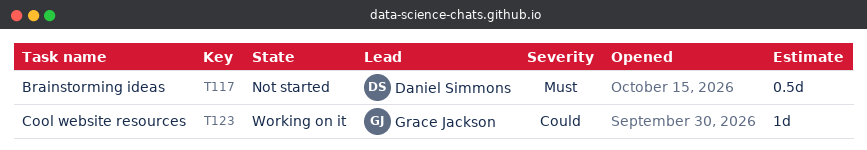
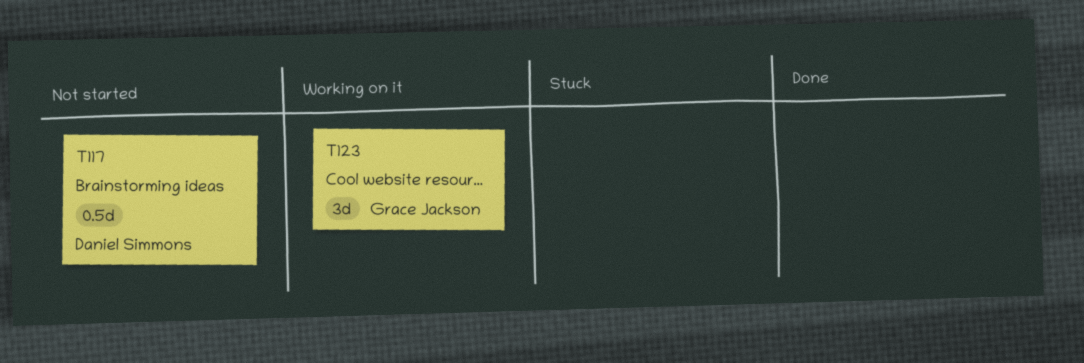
T123, estimate: 1d -> 3d

